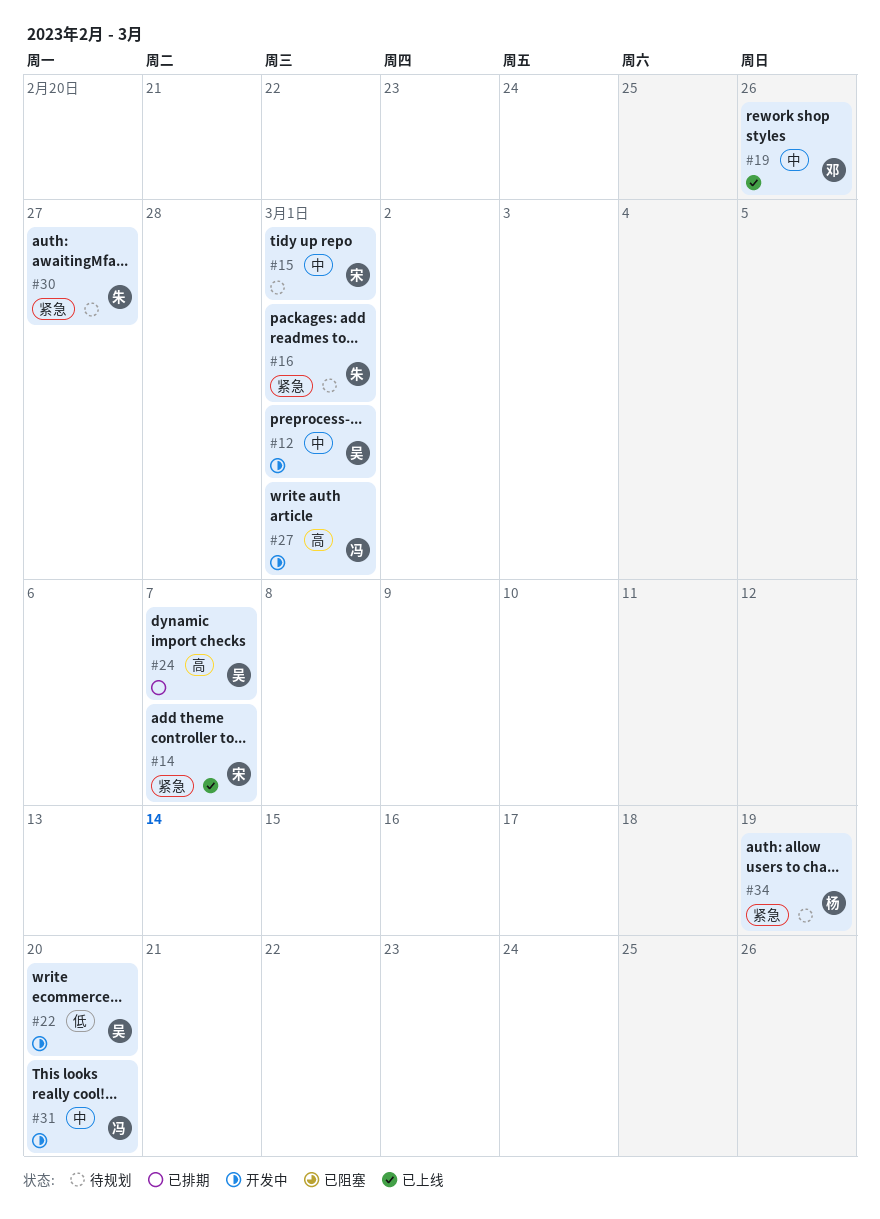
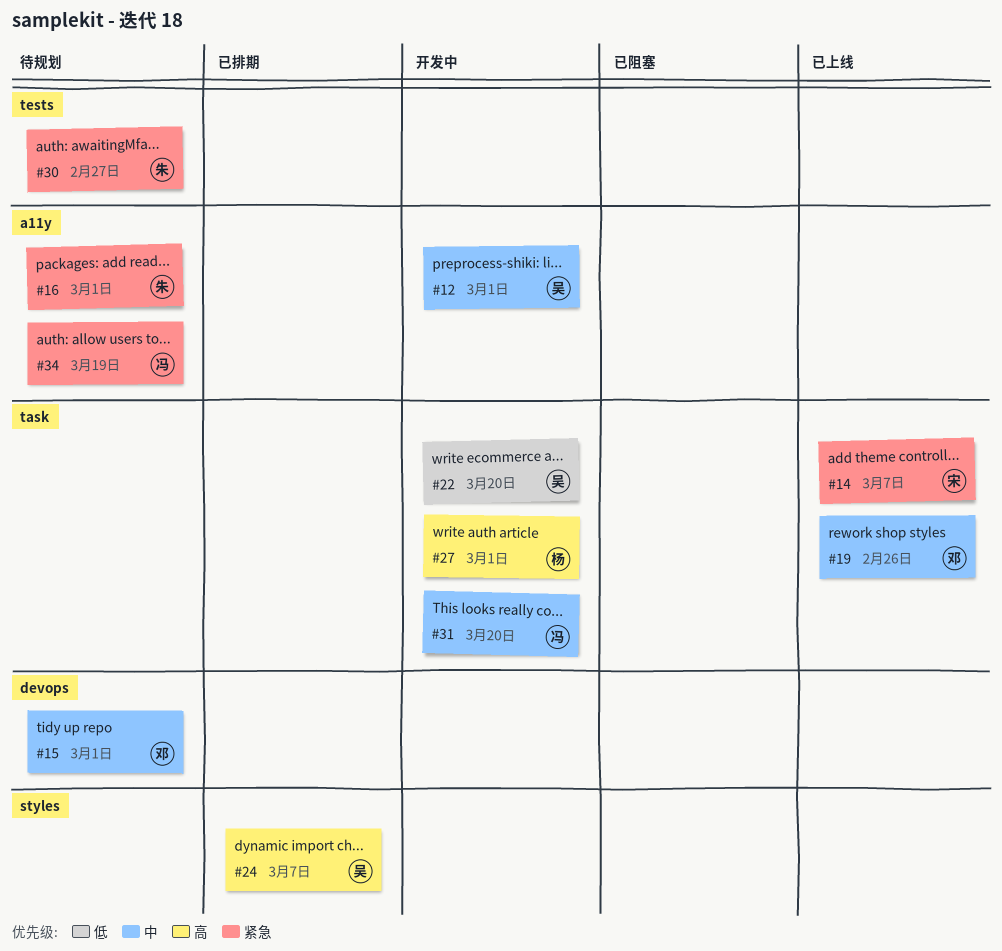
#15, owner: 宋 -> 邓
#27, owner: 冯 -> 杨
#34, owner: 杨 -> 冯

